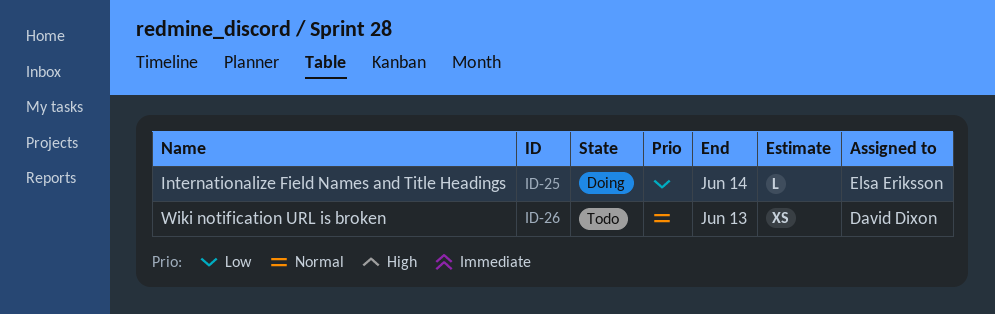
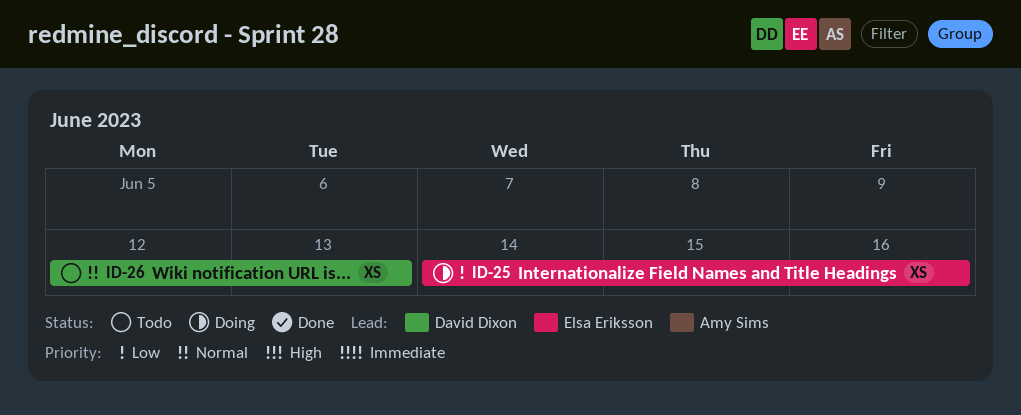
ID-25, estimate: L -> XS
ID-25, due: Jun 14 -> Jun 16

